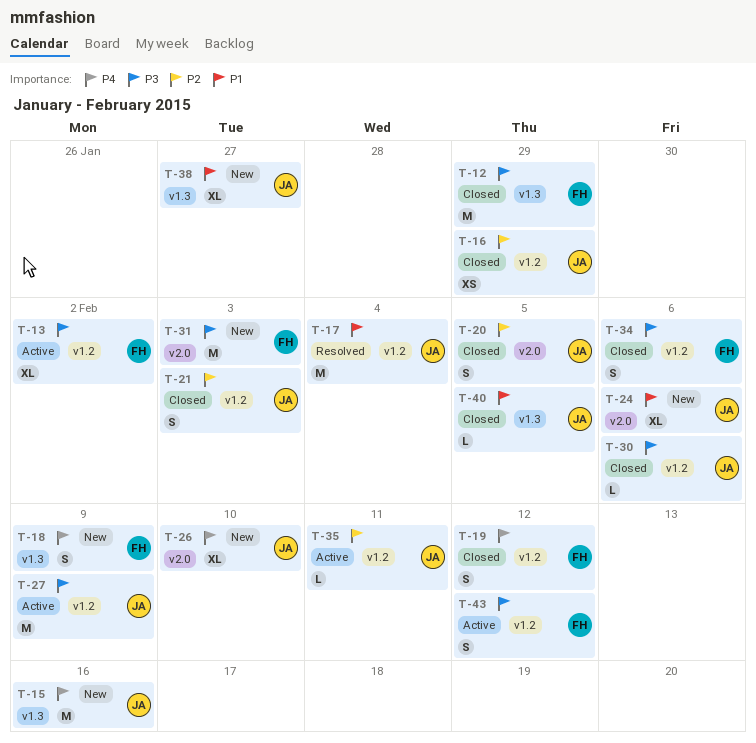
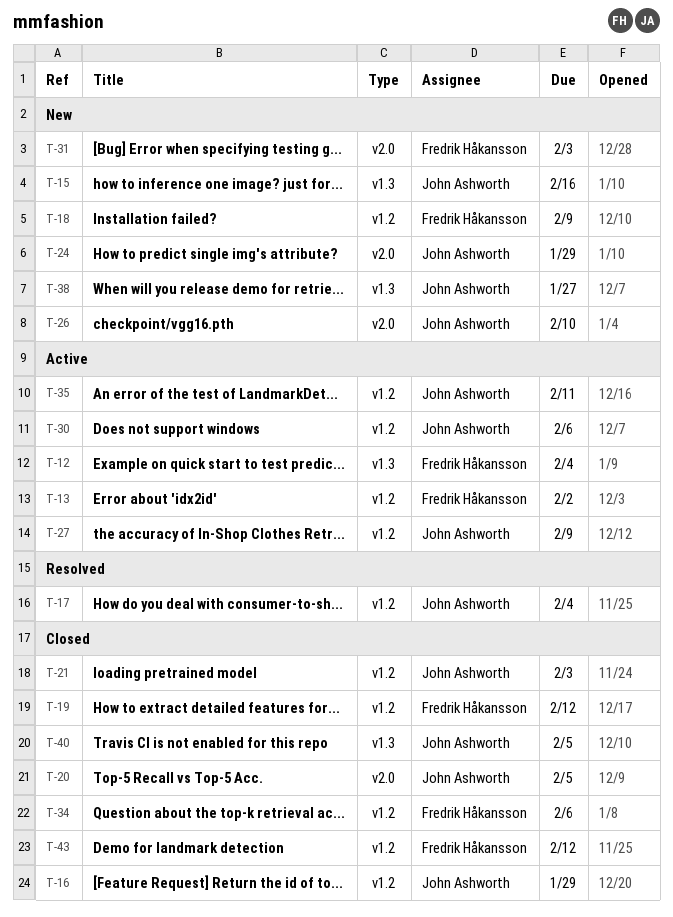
T-12, status: Closed -> Active
T-12, due: Jan 29 -> Feb 4
T-18, label: v1.3 -> v1.2
T-24, due: Feb 6 -> Jan 29
T-30, status: Closed -> Active
T-43, status: Active -> Closed

